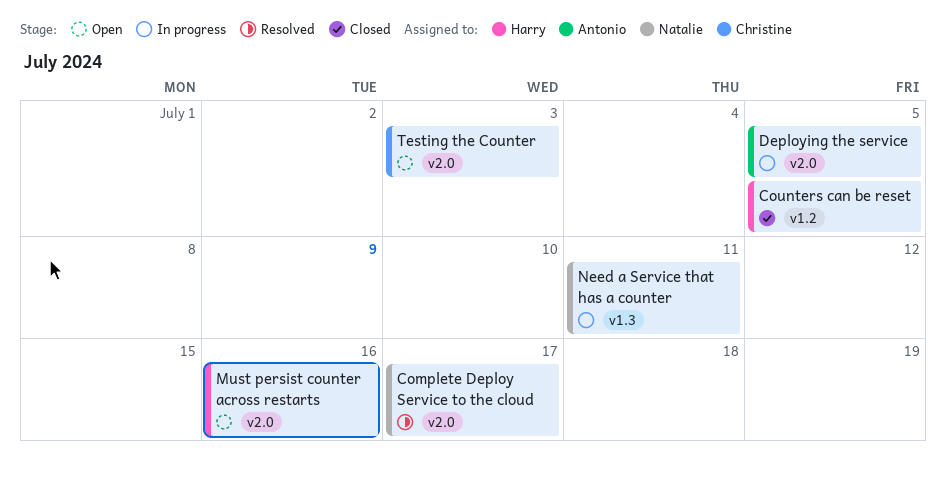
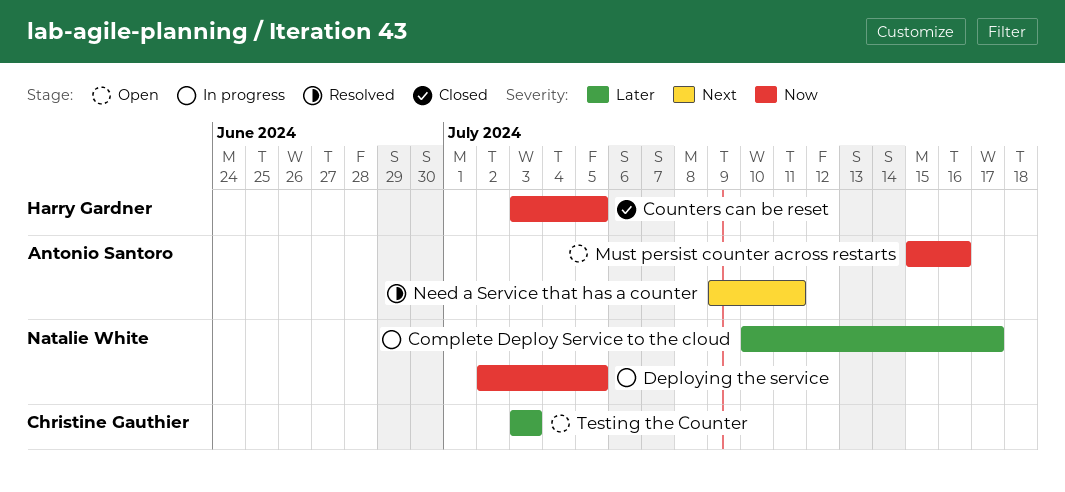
Complete Deploy Service to the cloud, status: Resolved -> In progress
Deploying the service, owner: Antonio Santoro -> Natalie White
Must persist counter across restarts, owner: Harry Gardner -> Antonio Santoro
Need a Service that has a counter, status: In progress -> Resolved
Need a Service that has a counter, owner: Natalie White -> Antonio Santoro

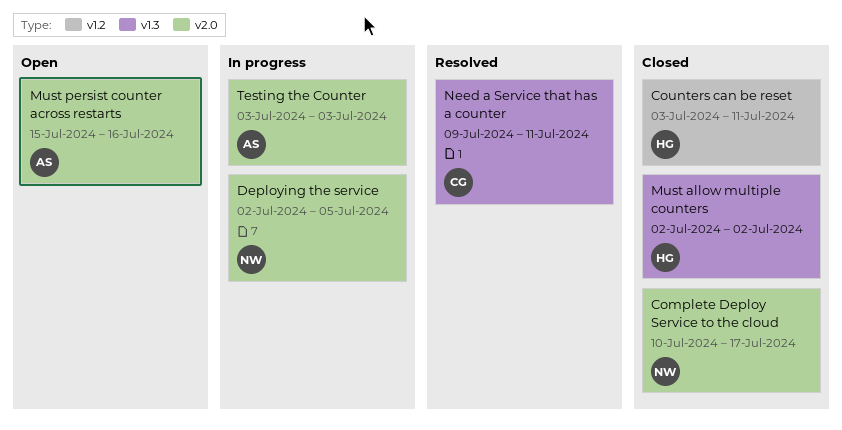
Complete Deploy Service to the cloud, status: In progress -> Closed
Counters can be reset, due: Jul 5 -> Jul 11
Must allow multiple counters: none -> present
Need a Service that has a counter, owner: Antonio Santoro -> Christine Gauthier
Testing the Counter, status: Open -> In progress
Testing the Counter, owner: Christine Gauthier -> Antonio Santoro

